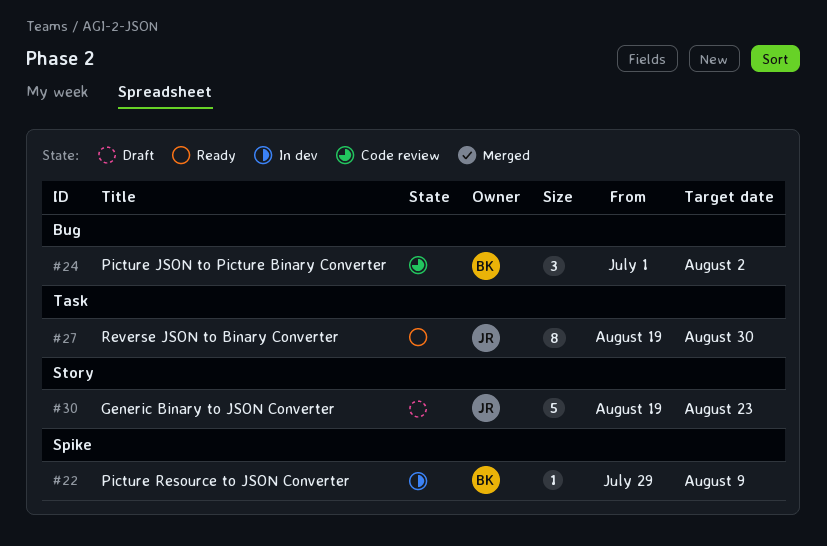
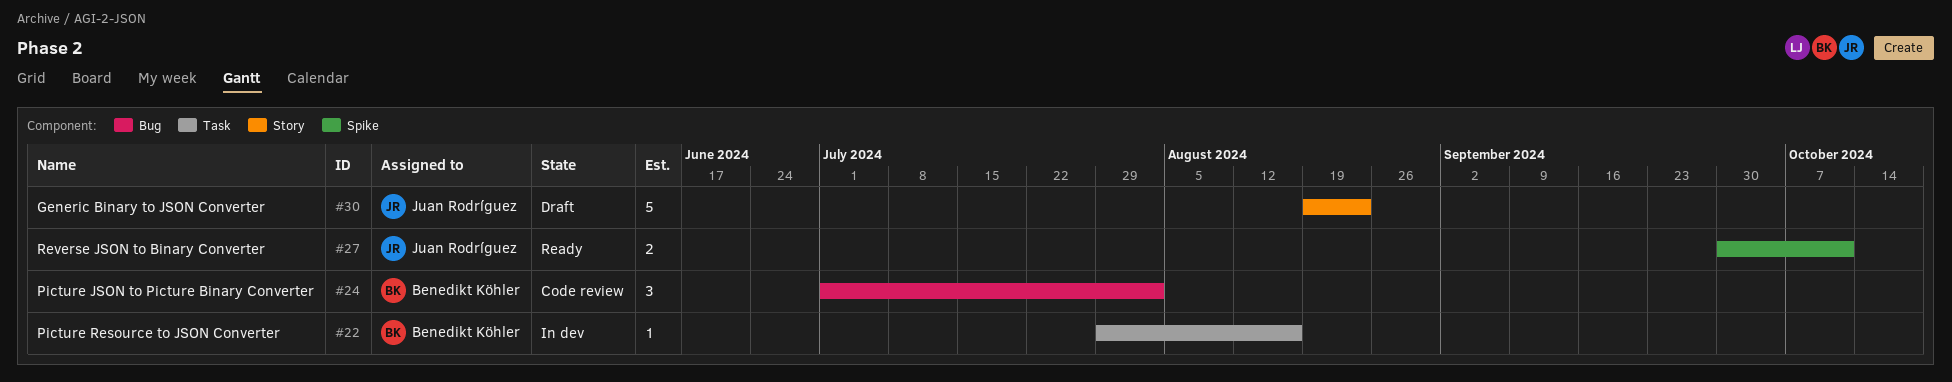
#22, label: Spike -> Task
#22, due: Aug 9 -> Aug 16
#27, label: Task -> Spike
#27, estimate: 8 -> 2
#27, start: Aug 19 -> Sep 30
#27, due: Aug 30 -> Oct 11

